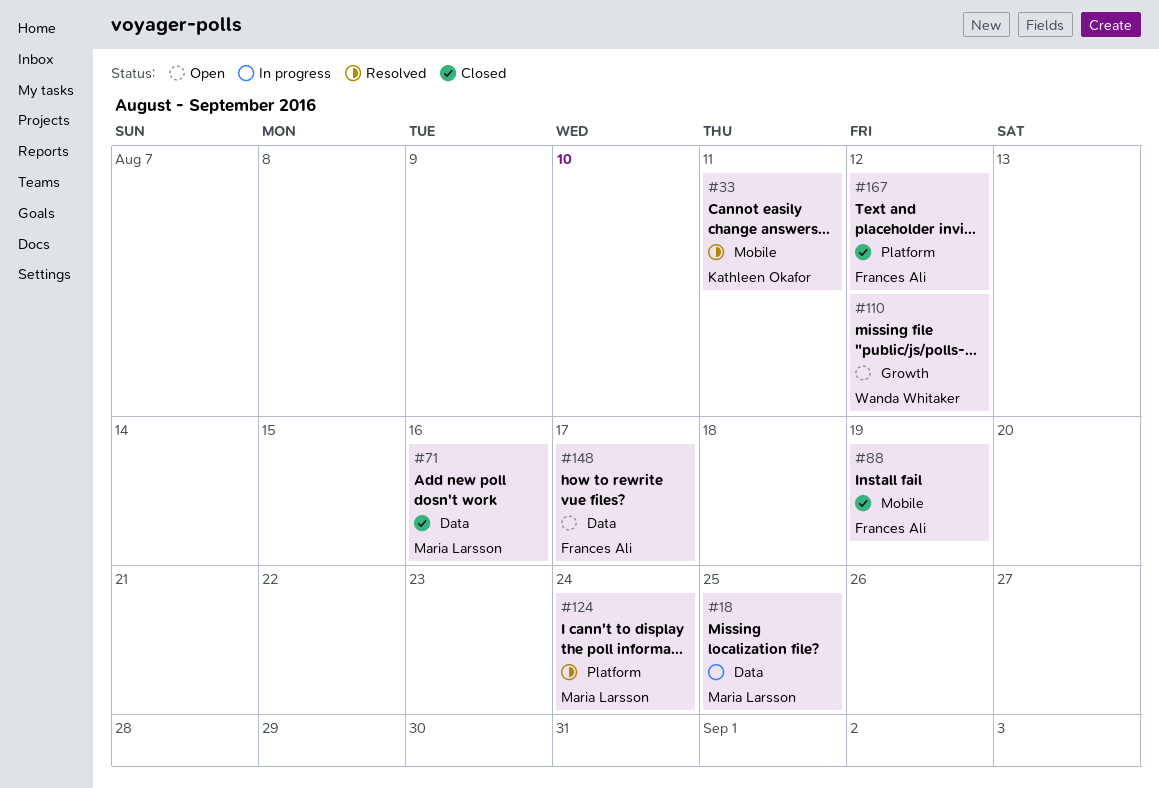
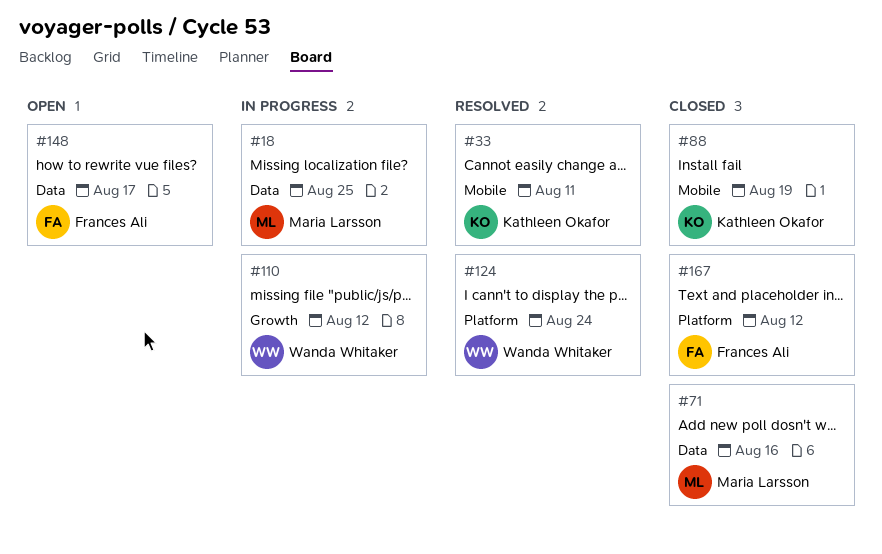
#88, owner: Frances Ali -> Kathleen Okafor
#110, status: Open -> In progress
#124, owner: Maria Larsson -> Wanda Whitaker

